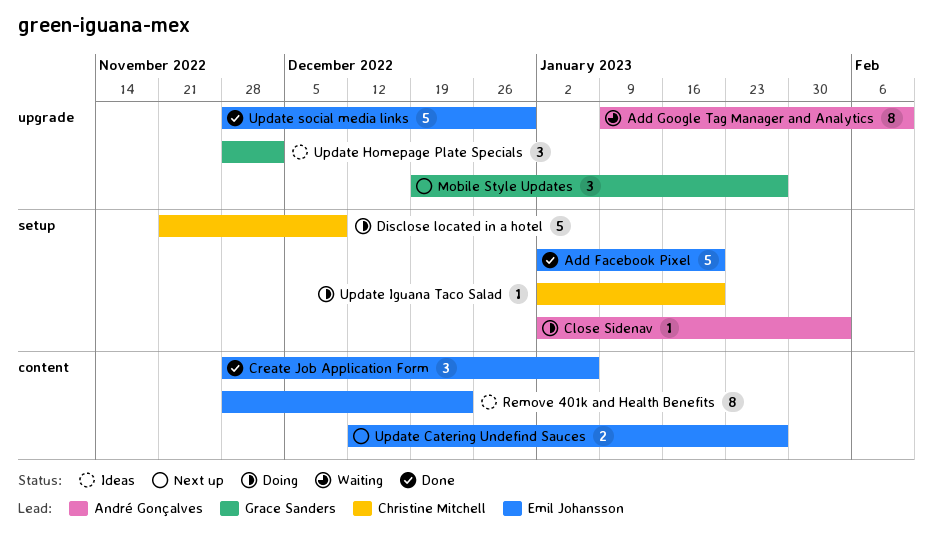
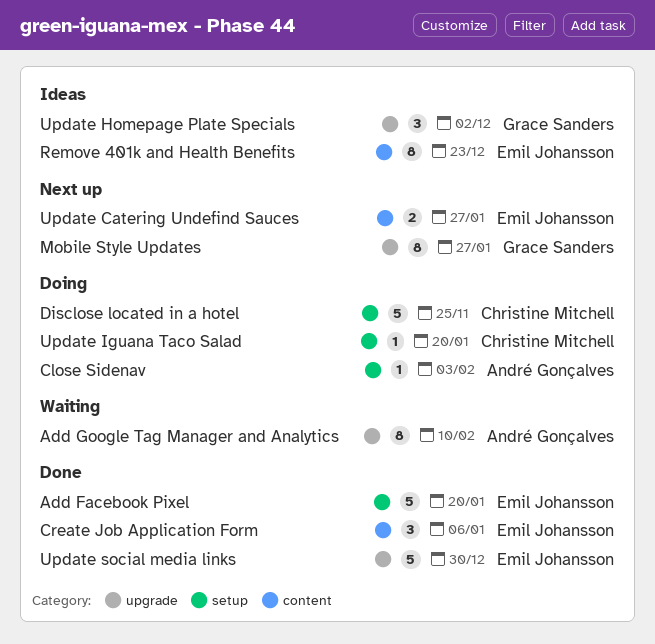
Disclose located in a hotel, due: Dec 9 -> Nov 25
Mobile Style Updates, estimate: 3 -> 8

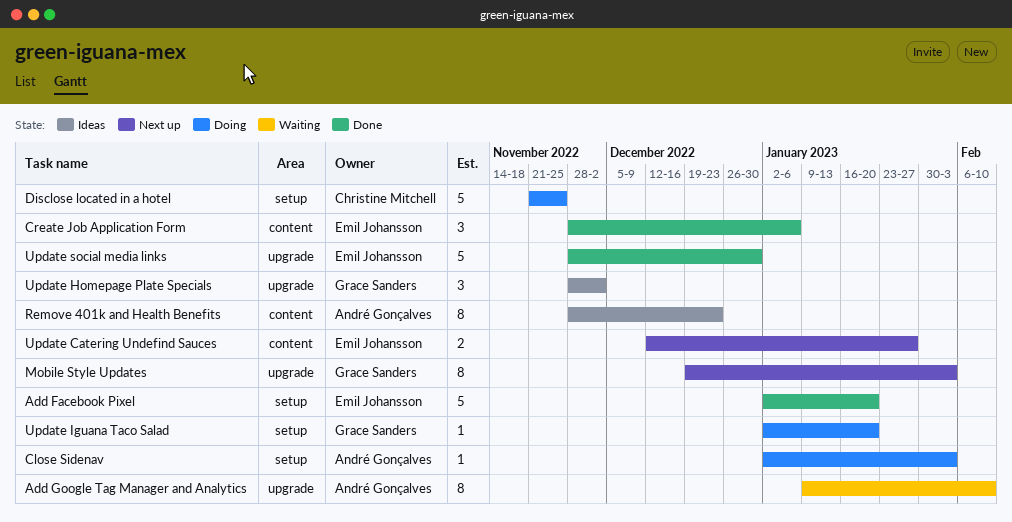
Mobile Style Updates, due: Jan 27 -> Feb 3
Remove 401k and Health Benefits, owner: Emil Johansson -> André Gonçalves
Update Iguana Taco Salad, owner: Christine Mitchell -> Grace Sanders

